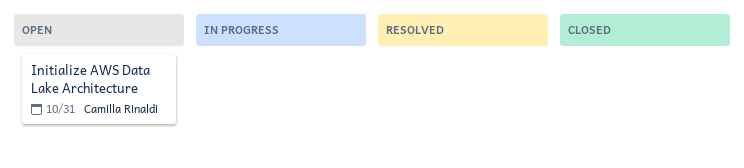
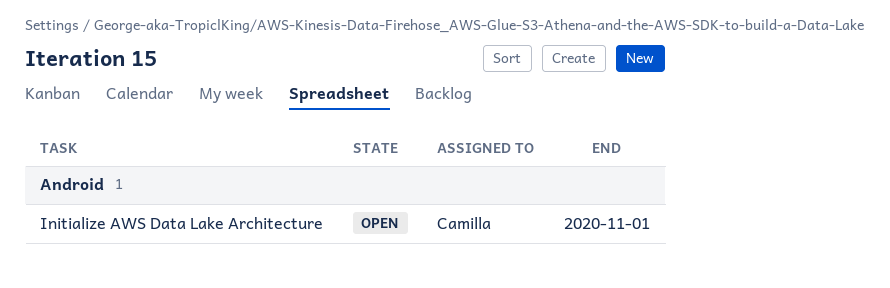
Initialize AWS Data Lake Architecture, due: Oct 31 -> Nov 1

